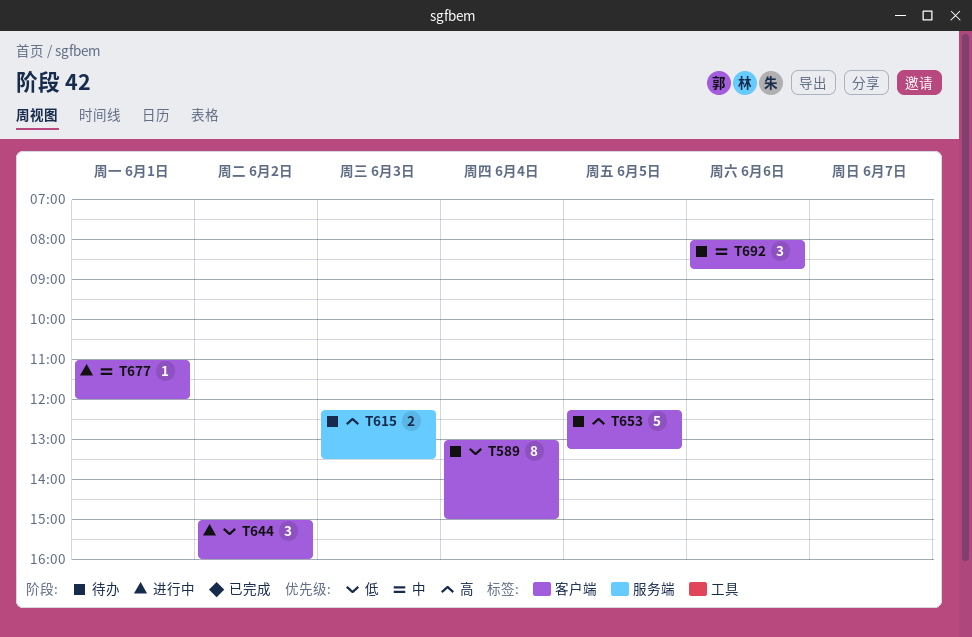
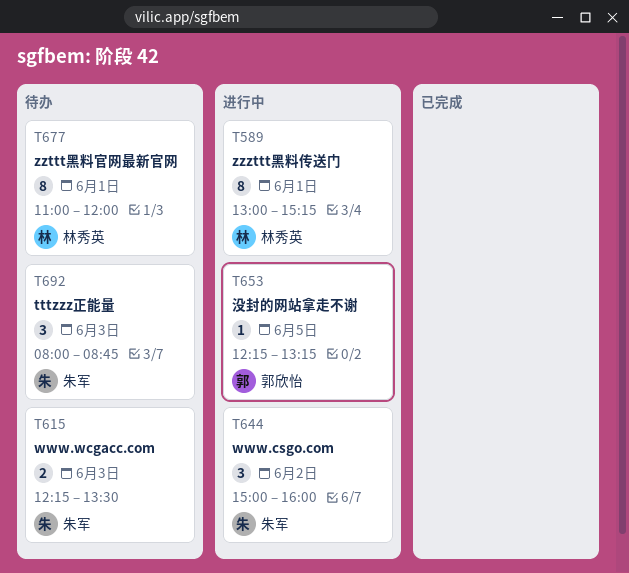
T589, status: 待办 -> 进行中
T589, day: Jun 4 -> Jun 1
T589, ends: 15:00 -> 15:15
T653, status: 待办 -> 进行中
T653, estimate: 5 -> 1
T677, status: 进行中 -> 待办
T677, estimate: 1 -> 8
T692, day: Jun 6 -> Jun 3

